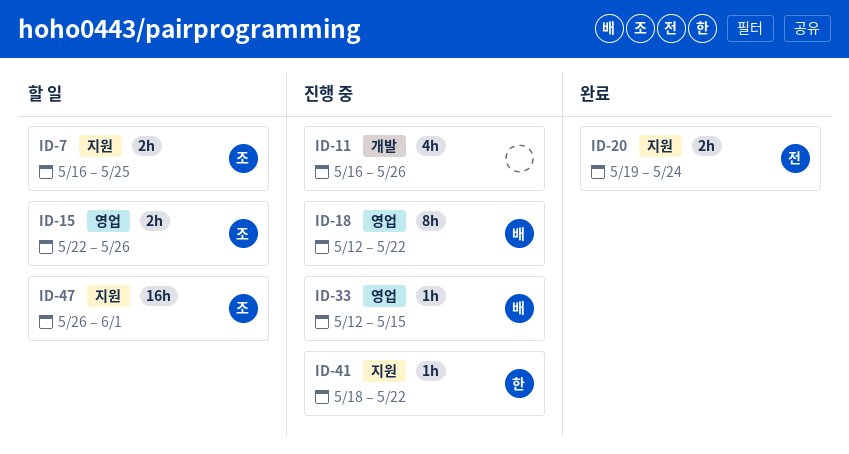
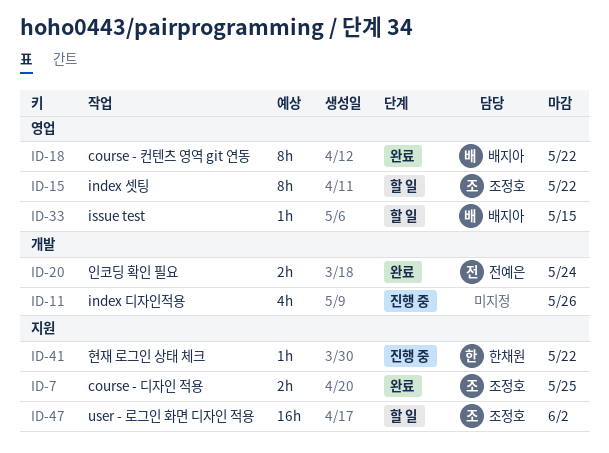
ID-7, status: 할 일 -> 완료
ID-15, estimate: 2h -> 8h
ID-15, due: May 26 -> May 22
ID-18, status: 진행 중 -> 완료
ID-20, label: 지원 -> 개발
ID-33, status: 진행 중 -> 할 일
ID-47, due: Jun 1 -> Jun 2

